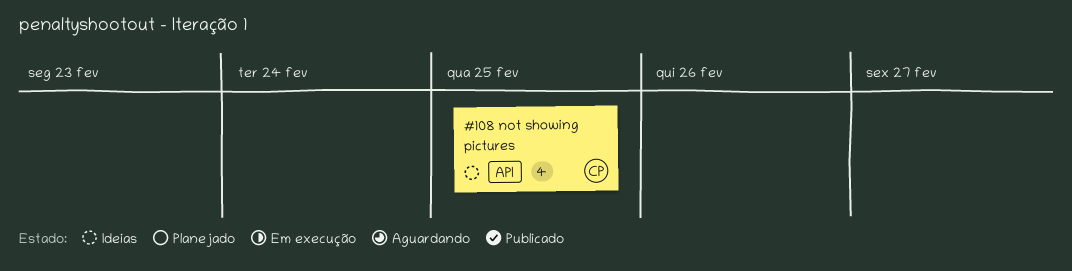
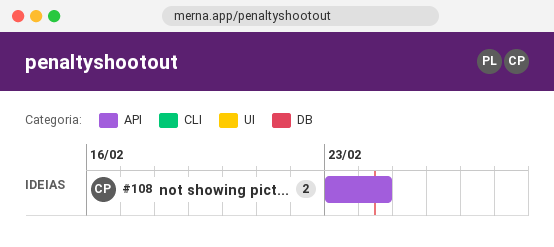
#108, estimate: 4 -> 2
#108, due: Feb 25 -> Feb 24

